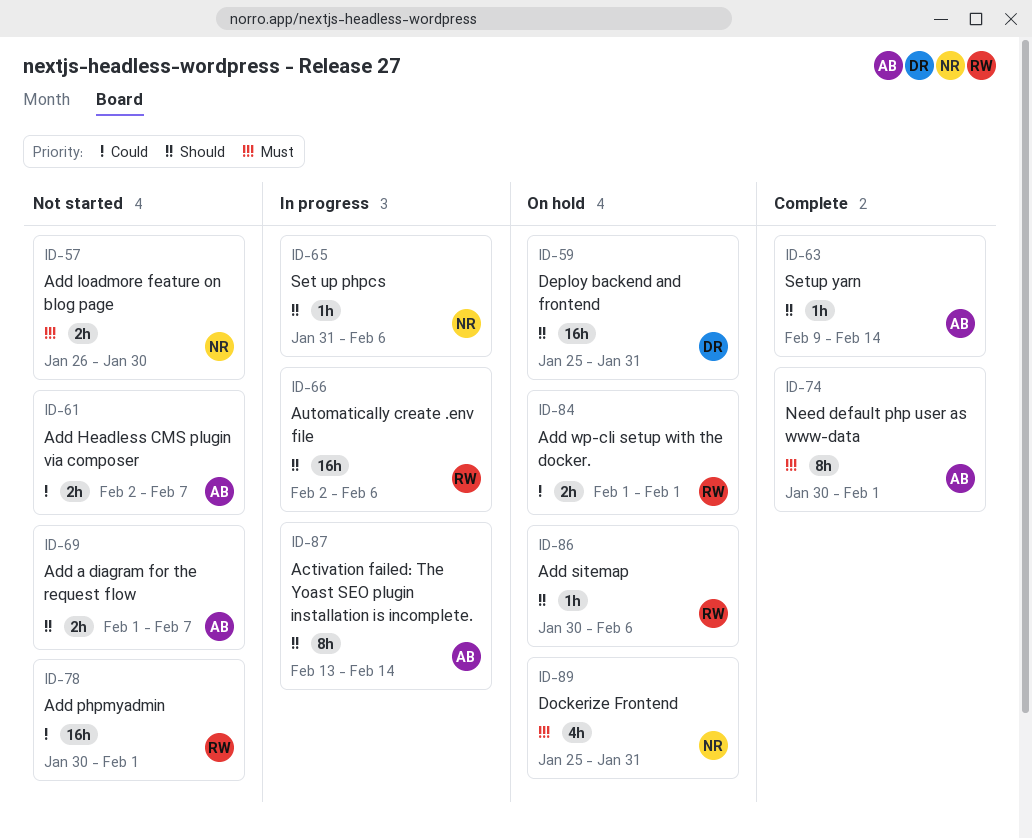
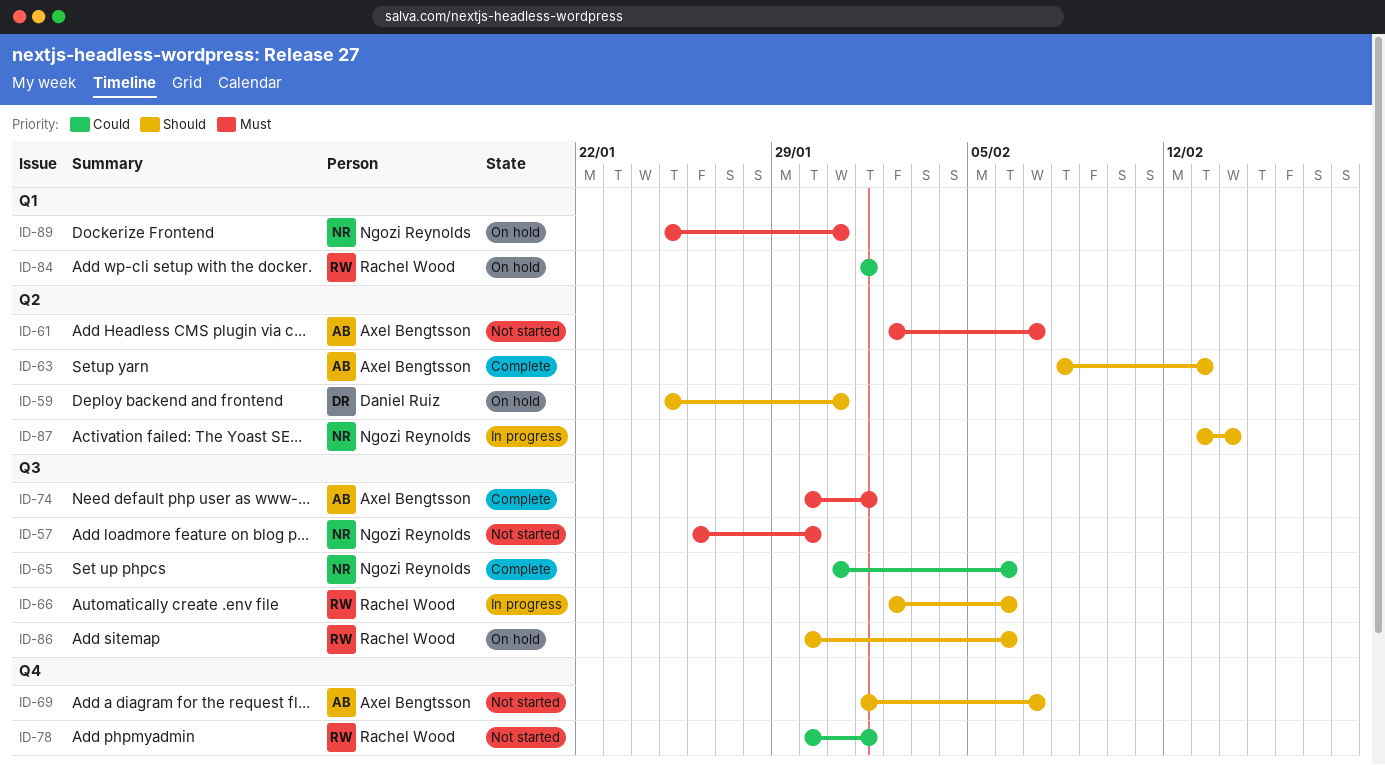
ID-61, priority: Could -> Must
ID-63, start: Feb 9 -> Feb 8
ID-63, due: Feb 14 -> Feb 13
ID-65, status: In progress -> Complete
ID-65, priority: Should -> Could
ID-87, owner: Axel Bengtsson -> Ngozi Reynolds

